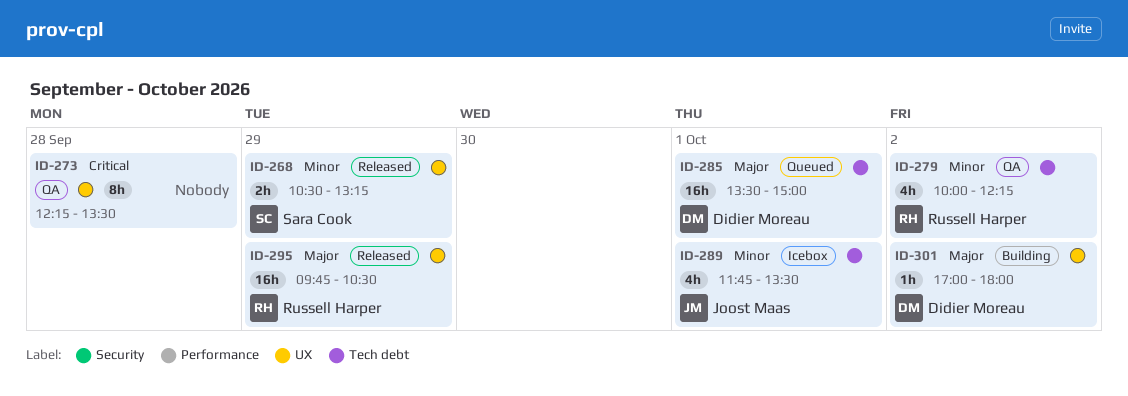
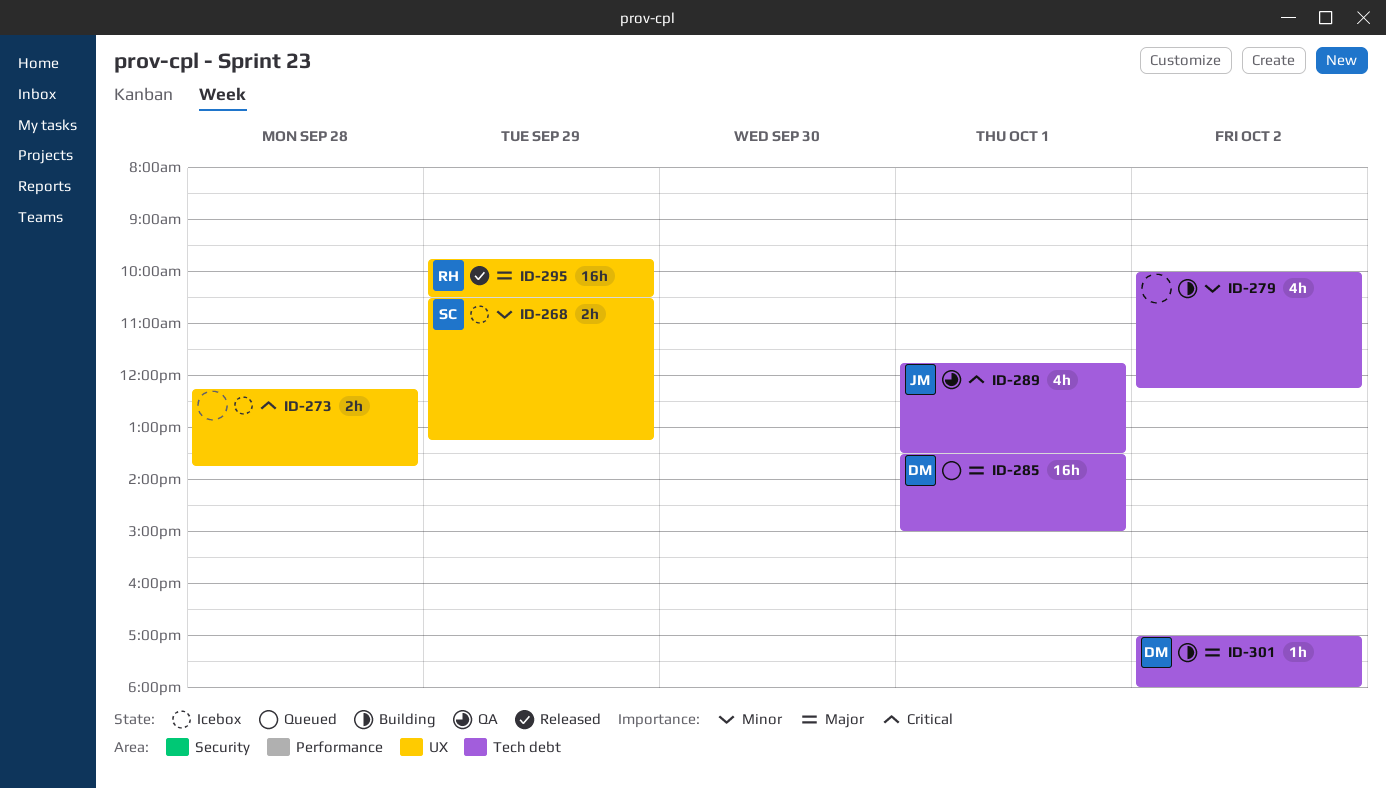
ID-268, status: Released -> Icebox
ID-273, status: QA -> Icebox
ID-273, estimate: 8h -> 2h
ID-273, ends: 13:30 -> 13:45
ID-279, status: QA -> Building
ID-279, owner: Russell Harper -> none
ID-289, status: Icebox -> QA
ID-289, priority: Minor -> Critical
ID-301, label: UX -> Tech debt

